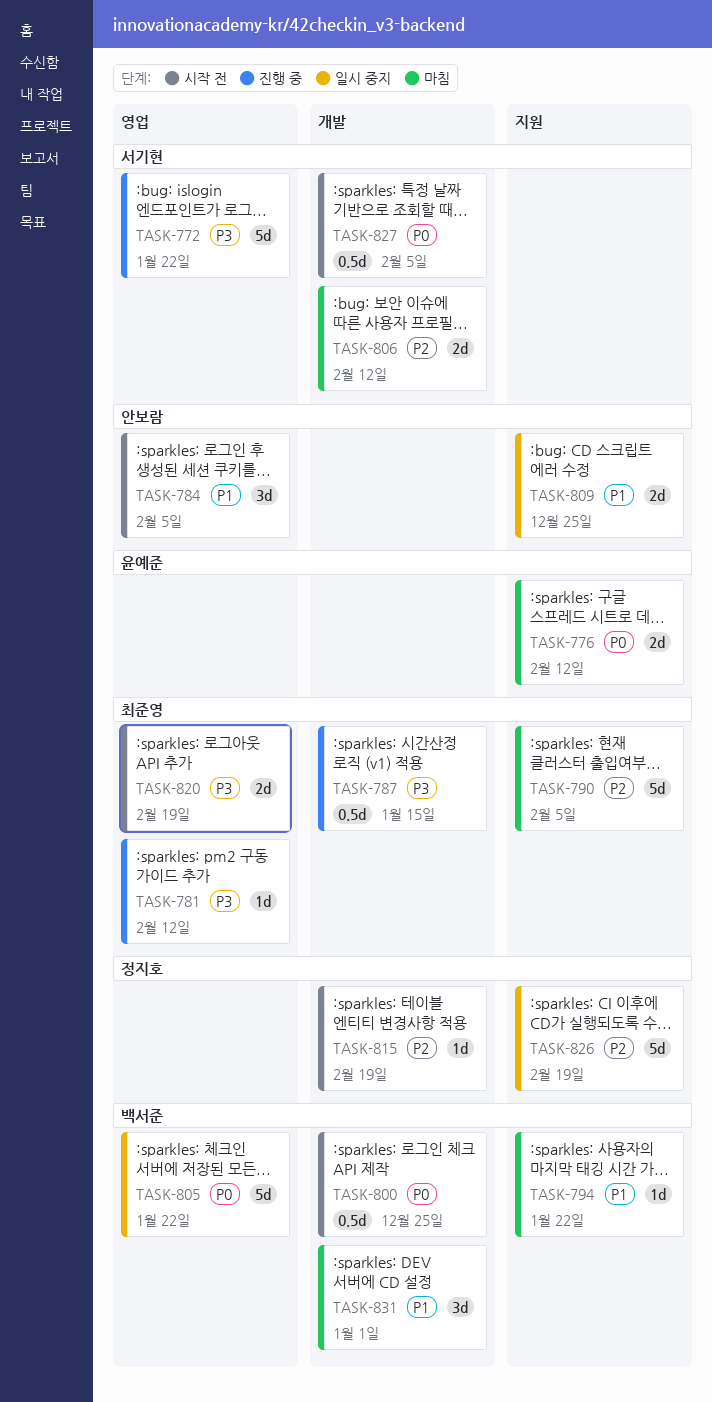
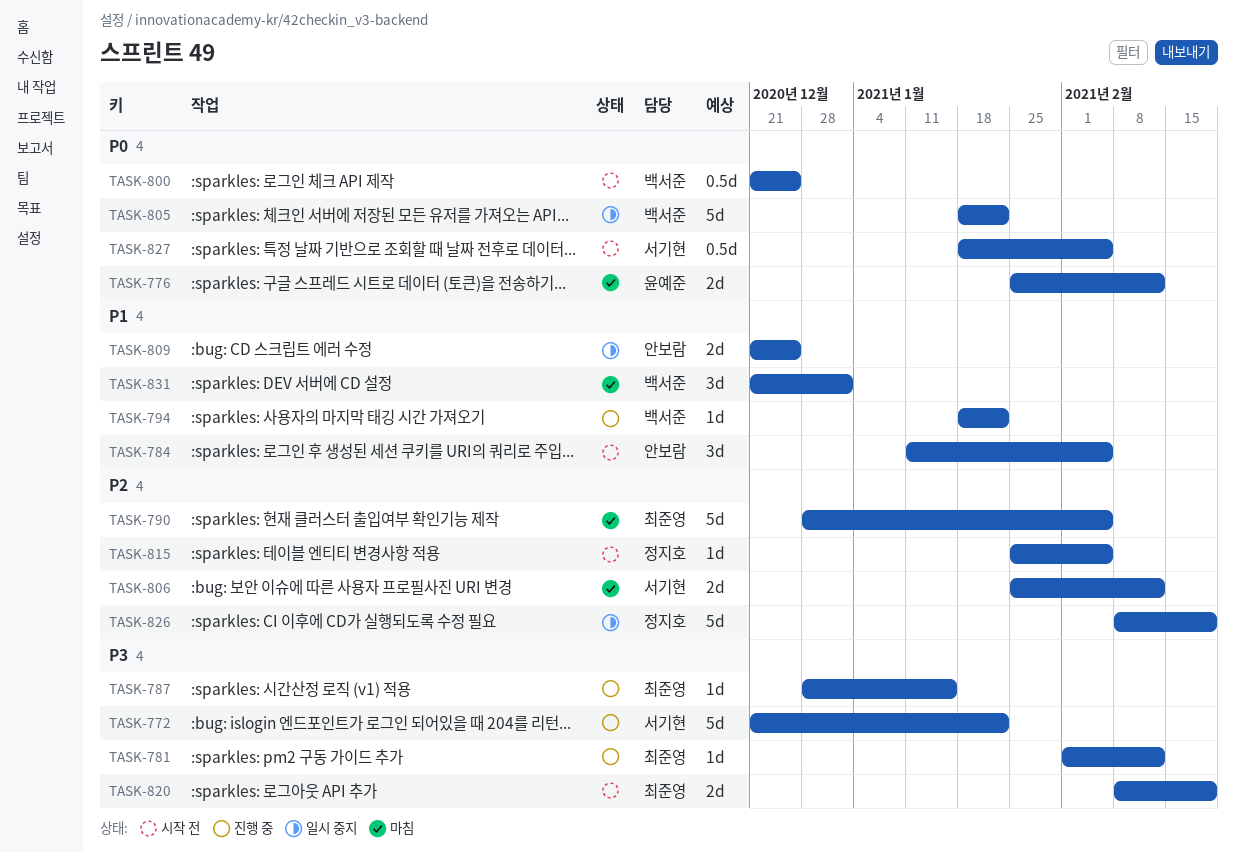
TASK-787, estimate: 0.5d -> 1d
TASK-794, status: 마침 -> 진행 중
TASK-815, due: Feb 19 -> Feb 5

